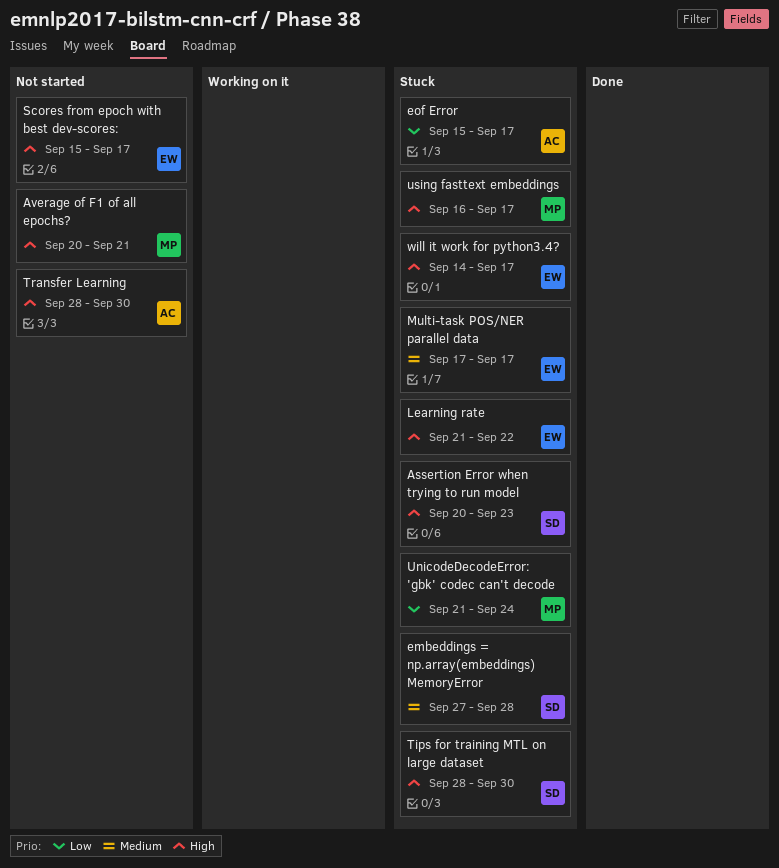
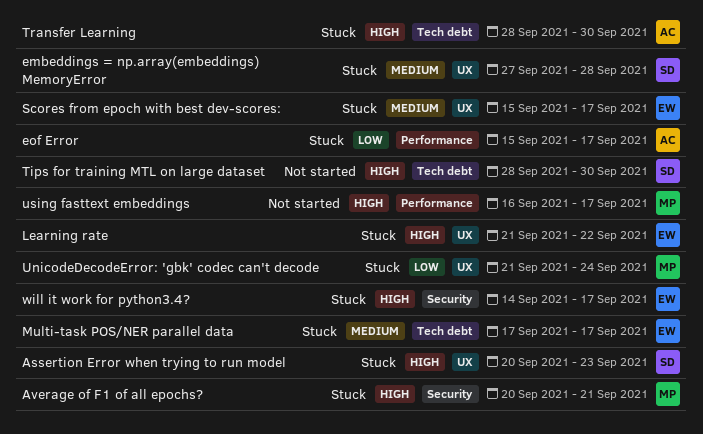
Average of F1 of all epochs?, status: Not started -> Stuck
Scores from epoch with best dev-scores:, status: Not started -> Stuck
Scores from epoch with best dev-scores:, priority: High -> Medium
Tips for training MTL on large dataset, status: Stuck -> Not started
Transfer Learning, status: Not started -> Stuck
using fasttext embeddings, status: Stuck -> Not started

